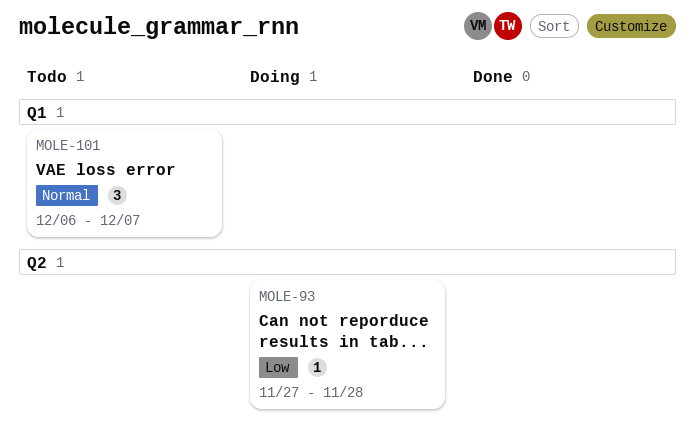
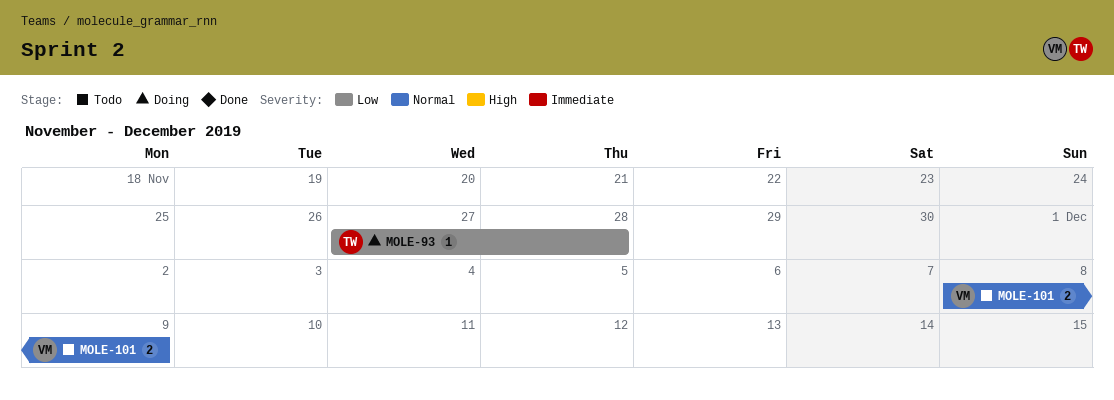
MOLE-101, estimate: 3 -> 2
MOLE-101, start: Dec 6 -> Dec 8
MOLE-101, due: Dec 7 -> Dec 9

